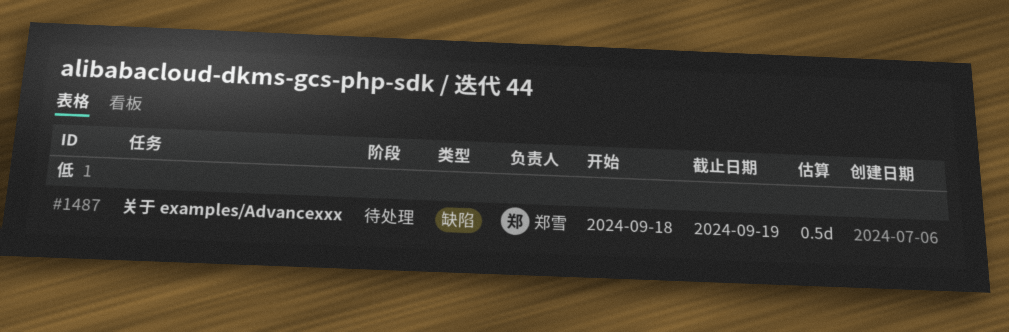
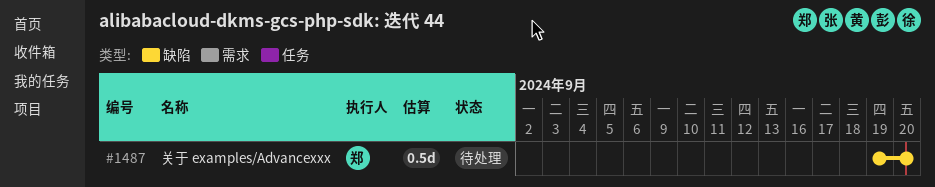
#1487, start: Sep 18 -> Sep 19
#1487, due: Sep 19 -> Sep 20

